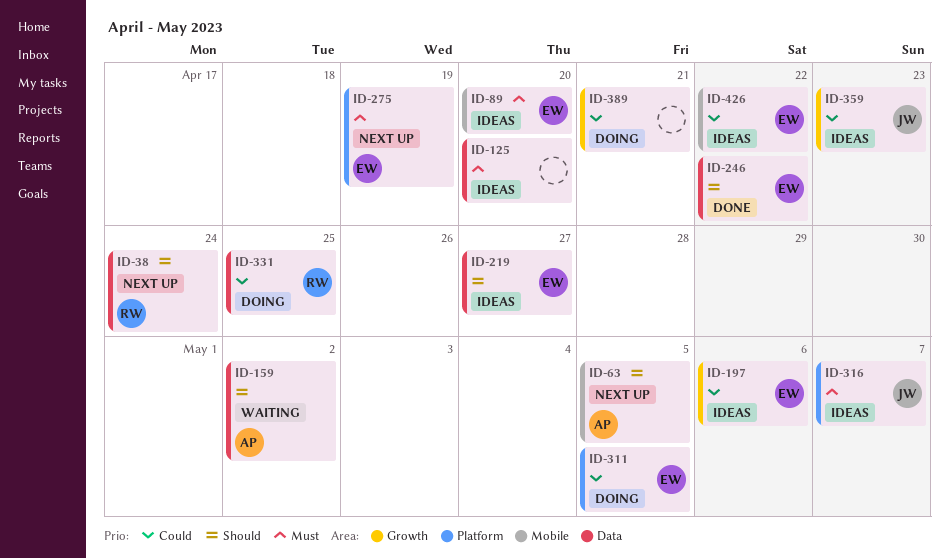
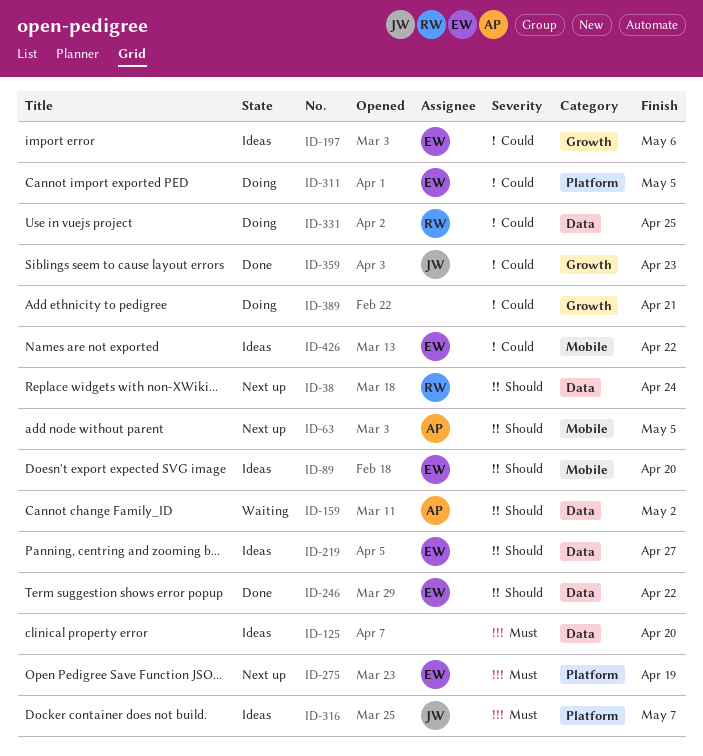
ID-89, priority: Must -> Should
ID-359, status: Ideas -> Done

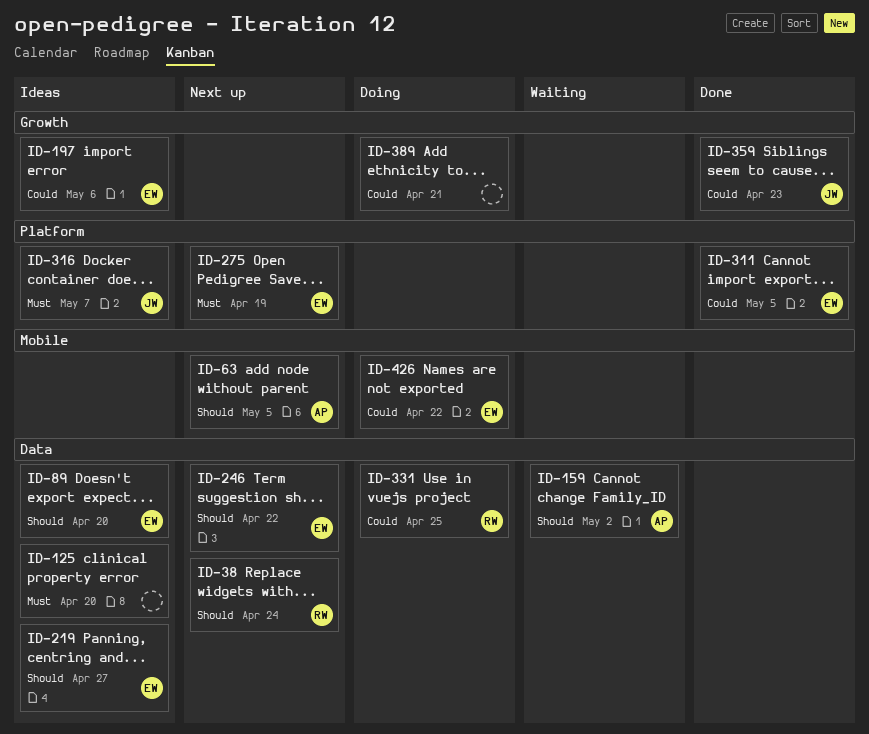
ID-89, label: Mobile -> Data
ID-246, status: Done -> Next up
ID-311, status: Doing -> Done
ID-426, status: Ideas -> Doing

